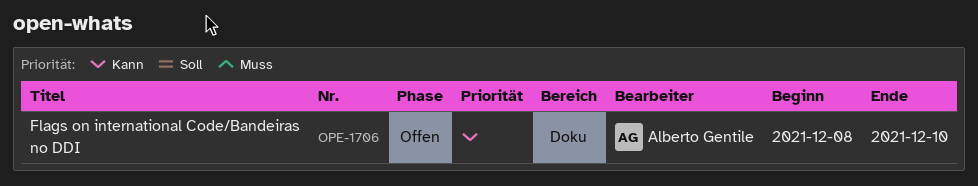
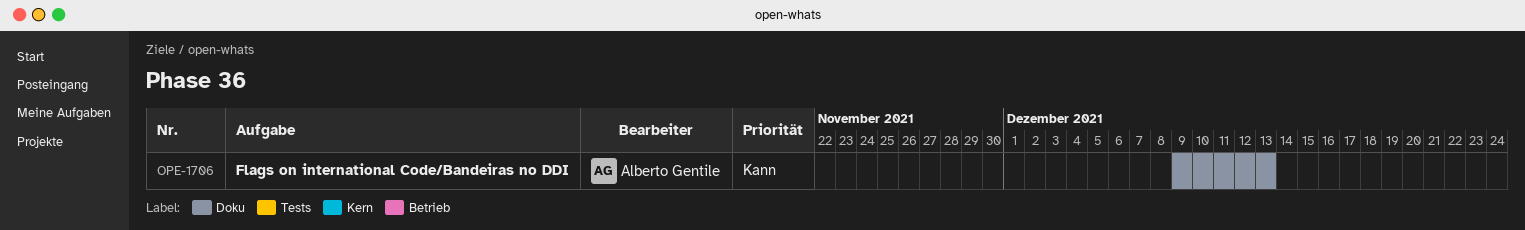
OPE-1706, start: Dec 8 -> Dec 9
OPE-1706, due: Dec 10 -> Dec 13

